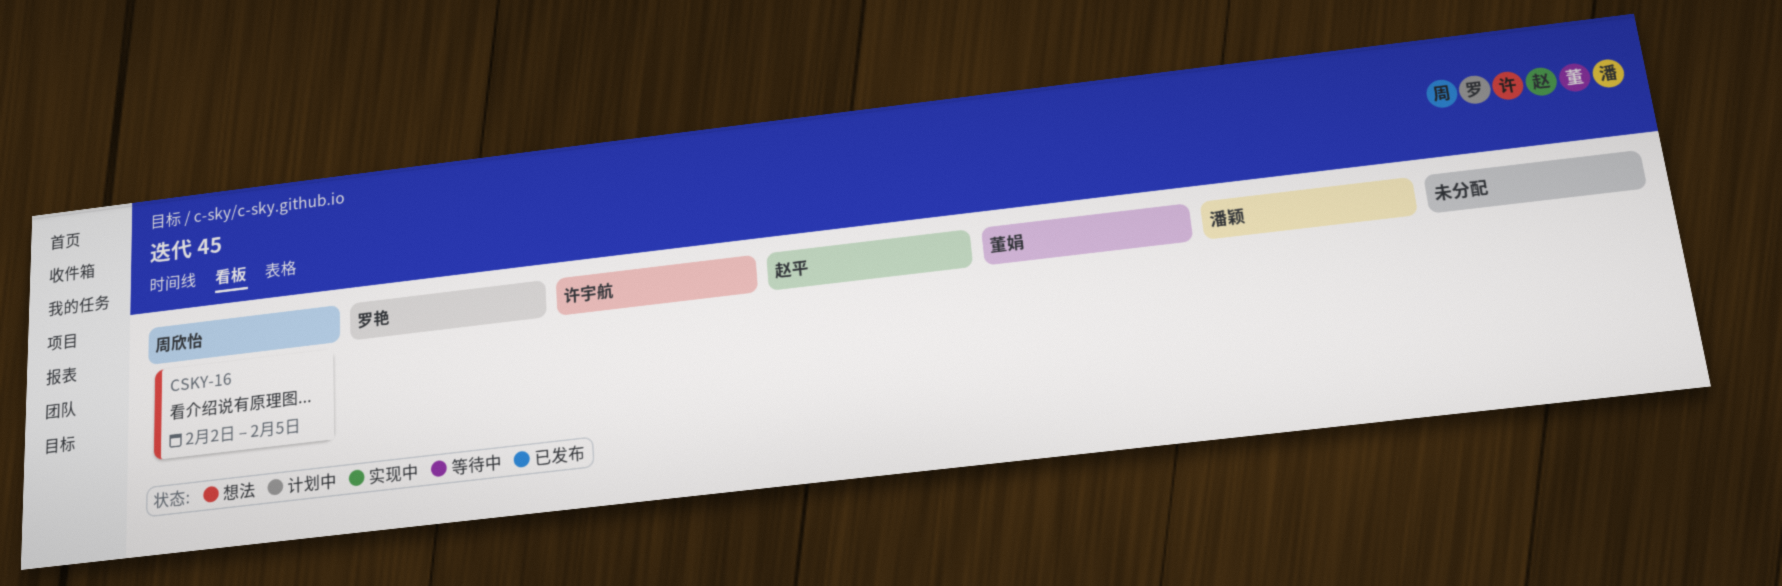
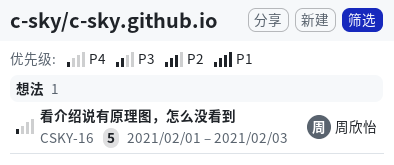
CSKY-16, start: Feb 2 -> Feb 1
CSKY-16, due: Feb 5 -> Feb 3

